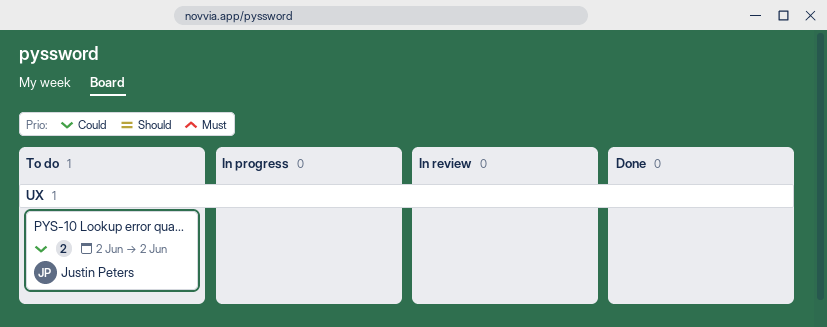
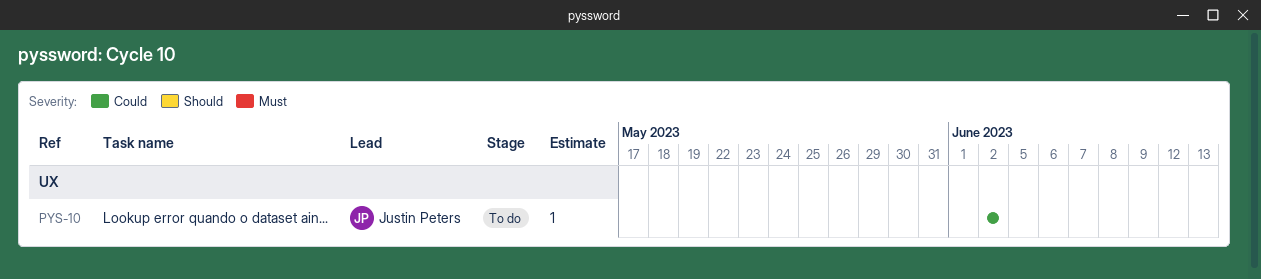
PYS-10, estimate: 2 -> 1

